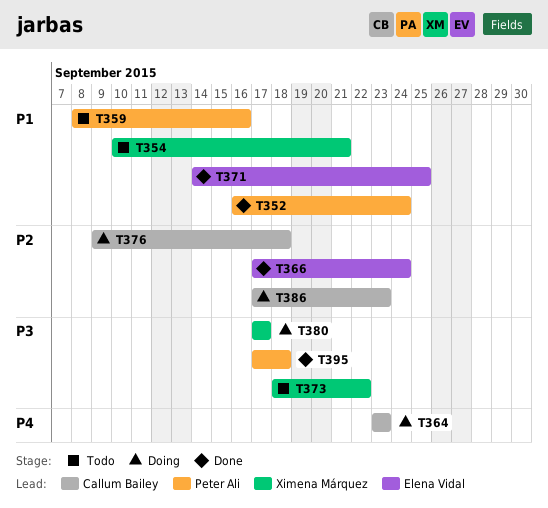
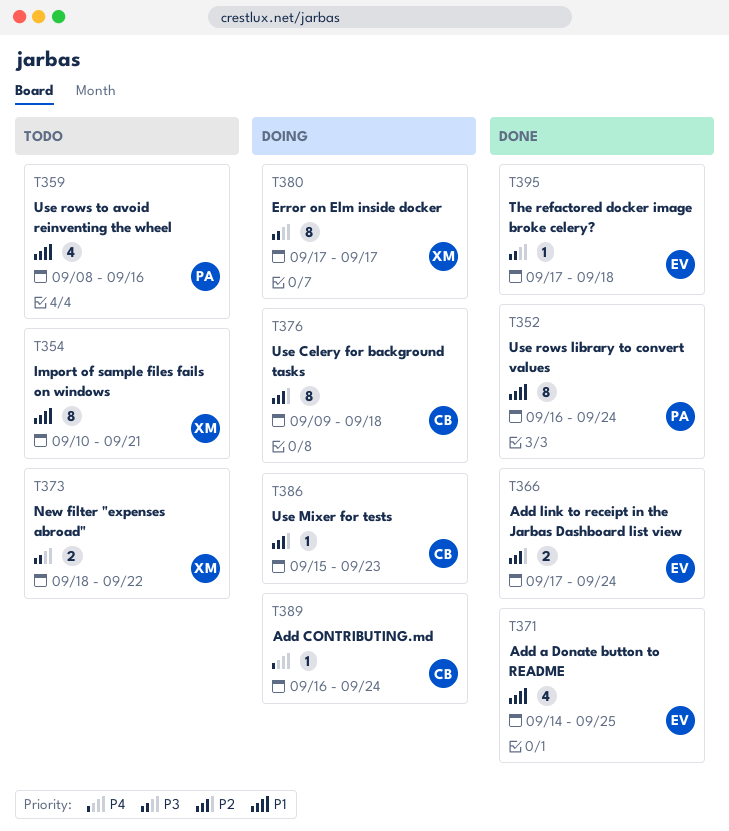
T364: present -> none
T386, start: Sep 17 -> Sep 15
T389: none -> present
T395, owner: Peter Ali -> Elena Vidal

